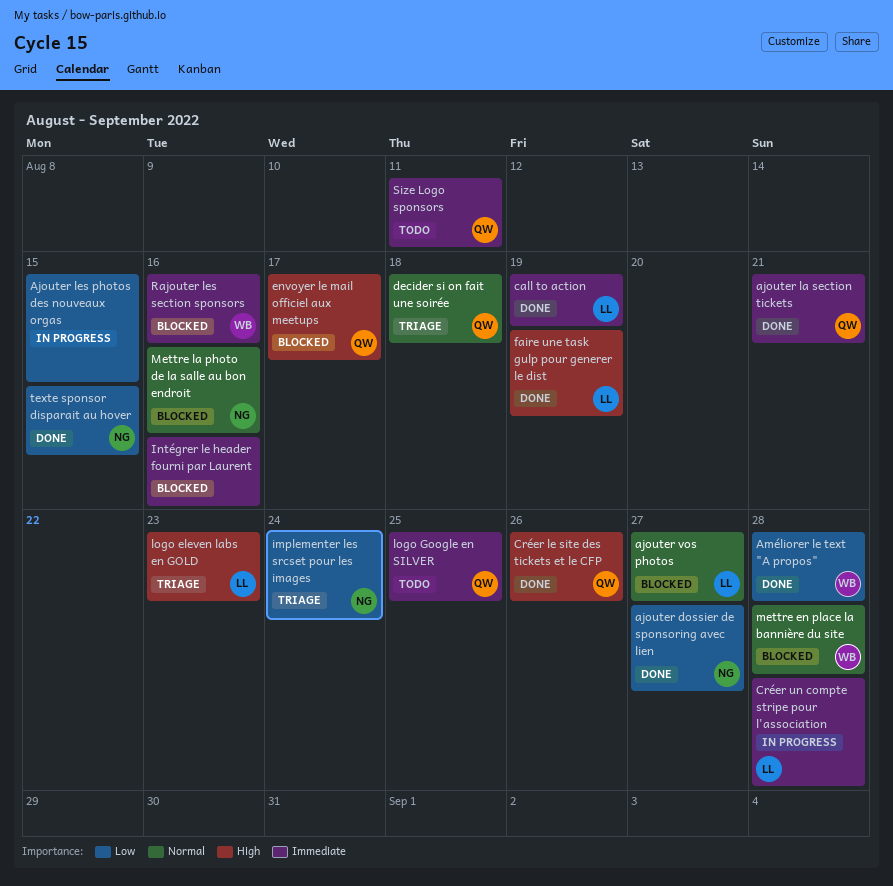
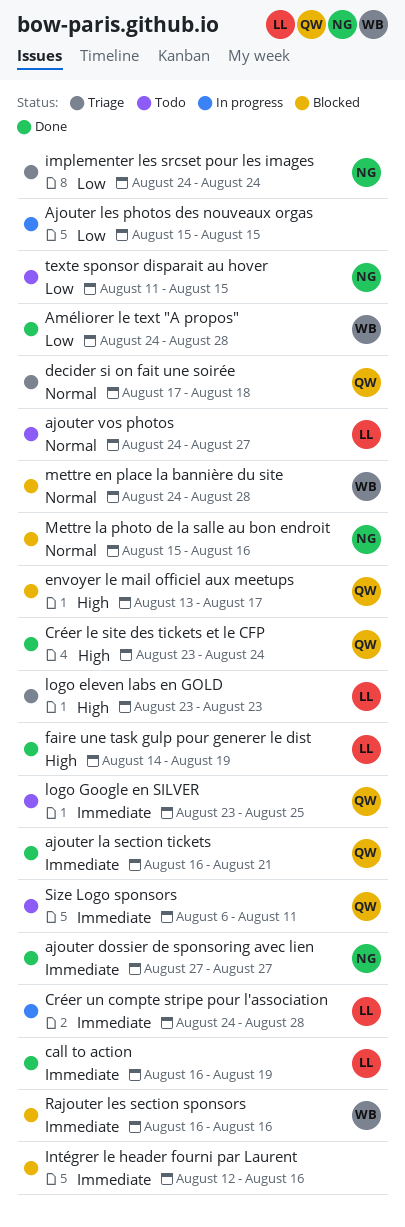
ajouter dossier de sponsoring avec lien, priority: Low -> Immediate
ajouter vos photos, status: Blocked -> Todo
Créer le site des tickets et le CFP, due: Aug 26 -> Aug 24
texte sponsor disparait au hover, status: Done -> Todo

